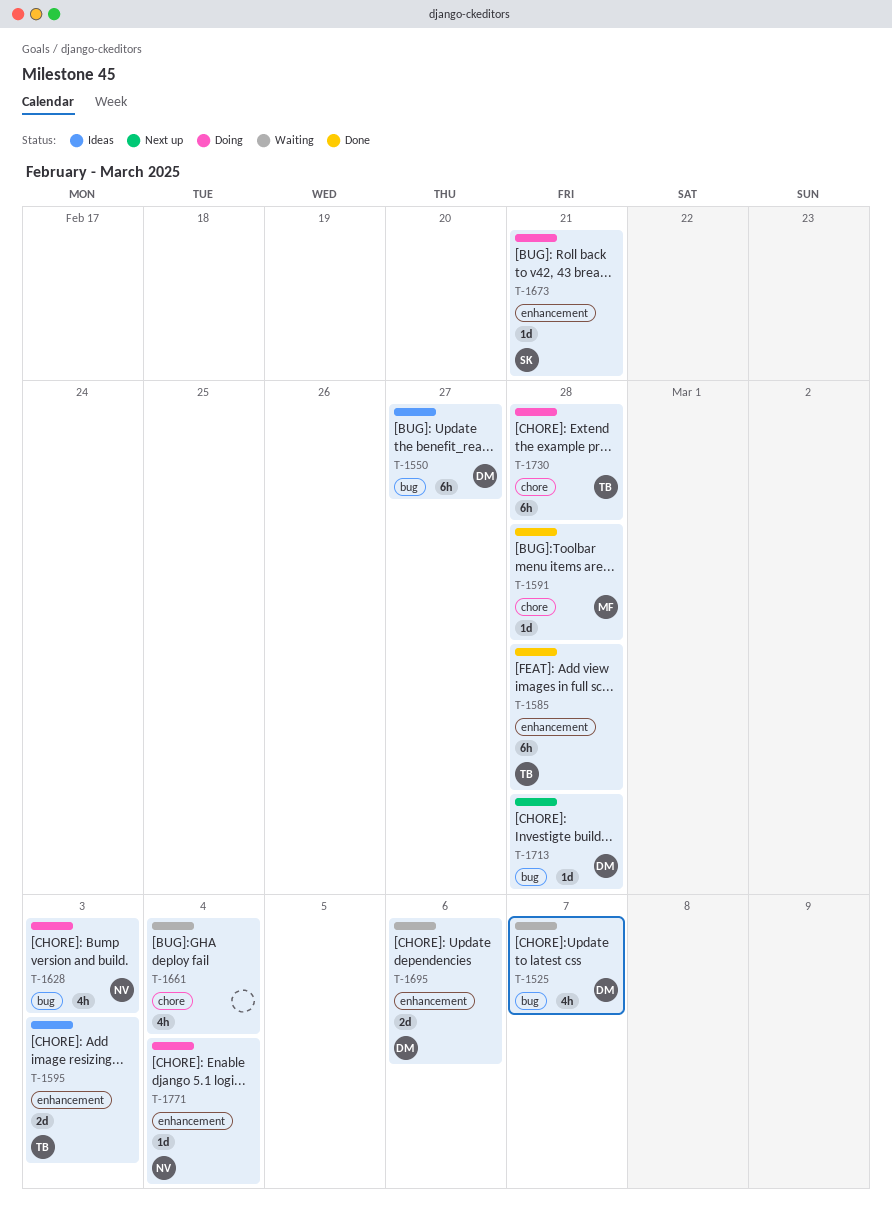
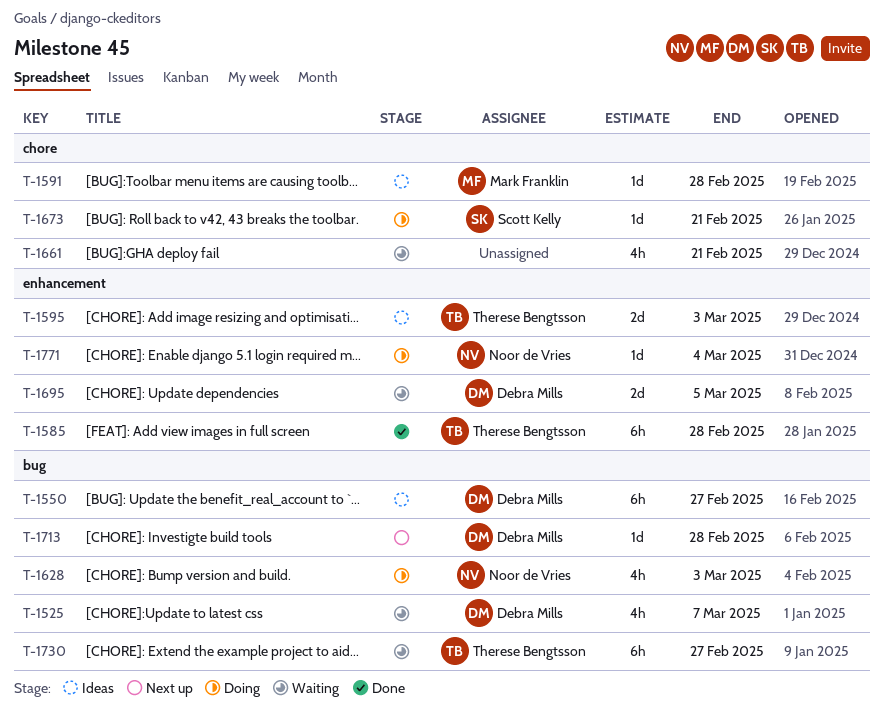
T-1591, status: Done -> Ideas
T-1661, due: Mar 4 -> Feb 21
T-1673, label: enhancement -> chore
T-1695, due: Mar 6 -> Mar 5
T-1730, status: Doing -> Waiting
T-1730, label: chore -> bug
T-1730, due: Feb 28 -> Feb 27

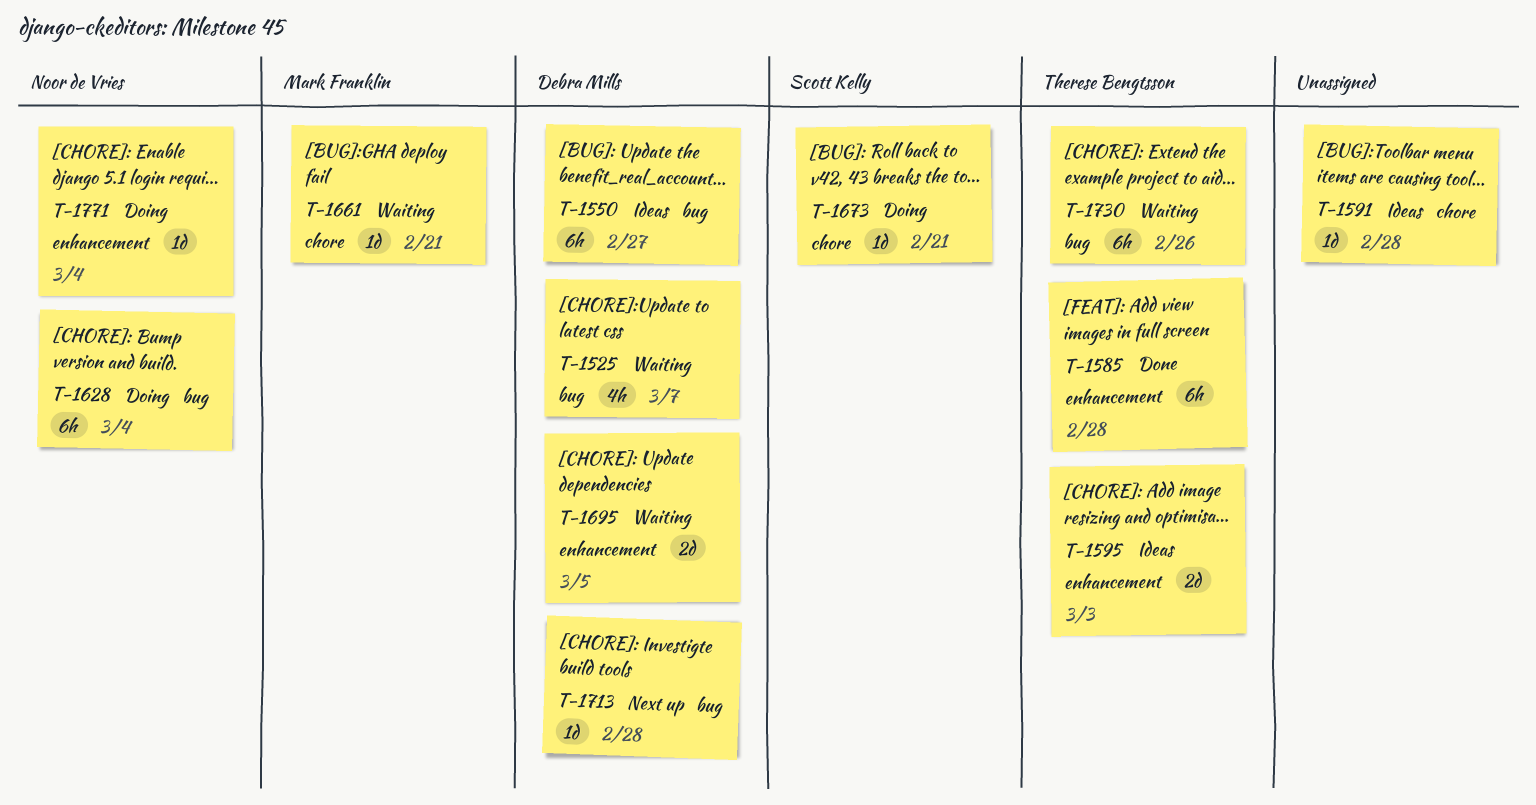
T-1591, owner: Mark Franklin -> none
T-1628, estimate: 4h -> 6h
T-1628, due: Mar 3 -> Mar 4
T-1661, owner: none -> Mark Franklin
T-1661, estimate: 4h -> 1d
T-1730, due: Feb 27 -> Feb 26

